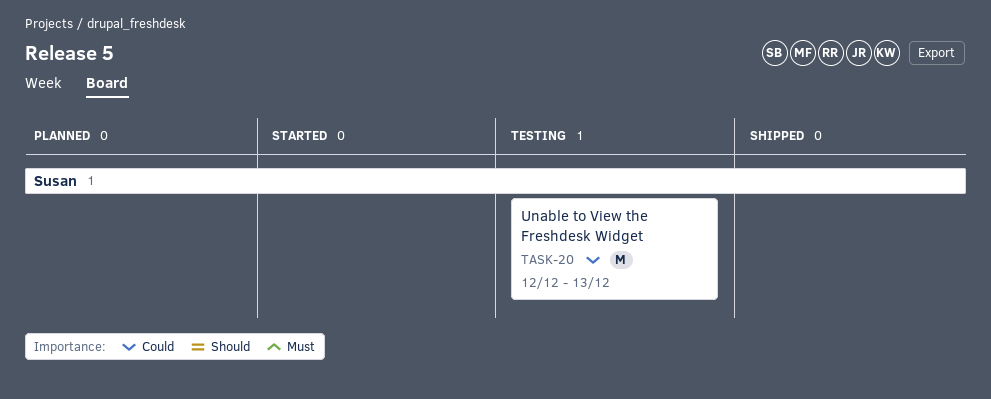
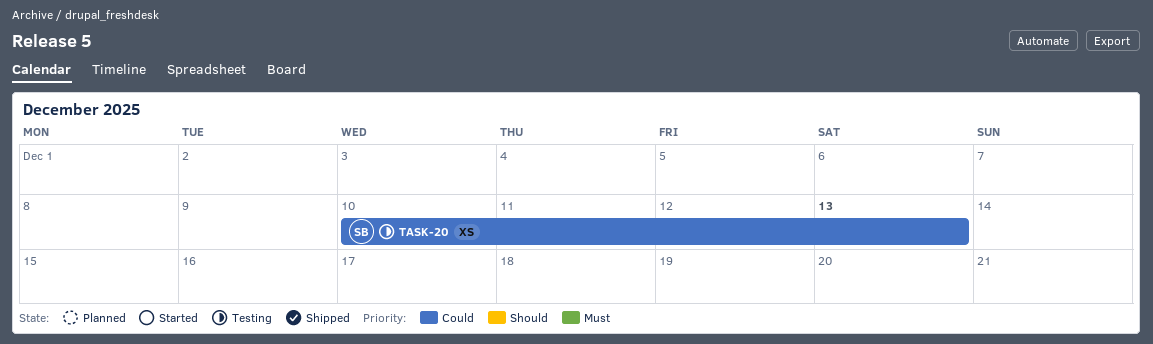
TASK-20, estimate: M -> XS
TASK-20, start: Dec 12 -> Dec 10

